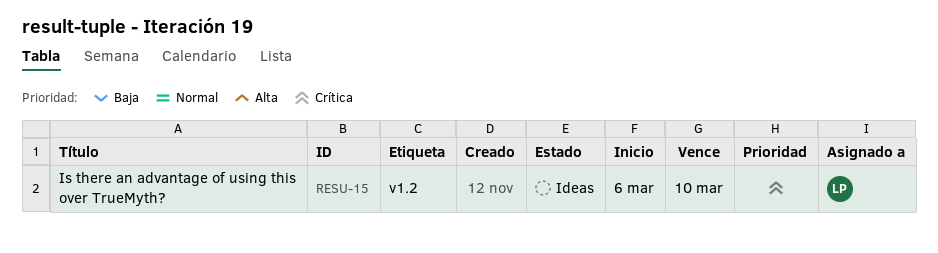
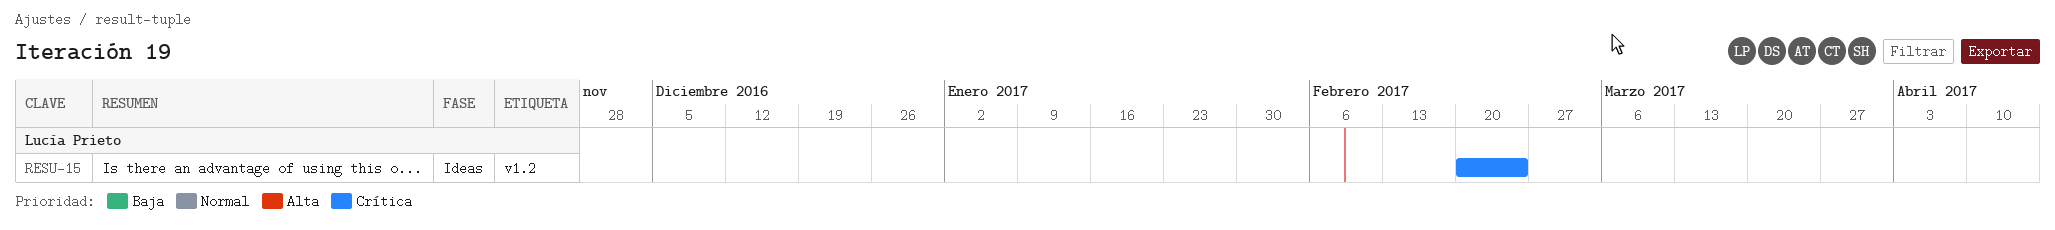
RESU-15, start: Mar 6 -> Feb 20
RESU-15, due: Mar 10 -> Feb 24

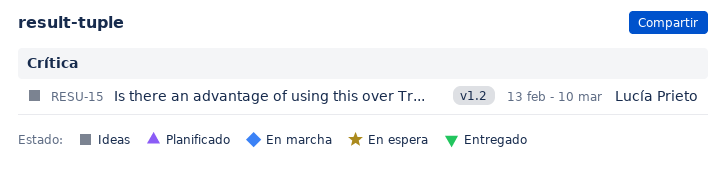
RESU-15, start: Feb 20 -> Feb 13
RESU-15, due: Feb 24 -> Mar 10

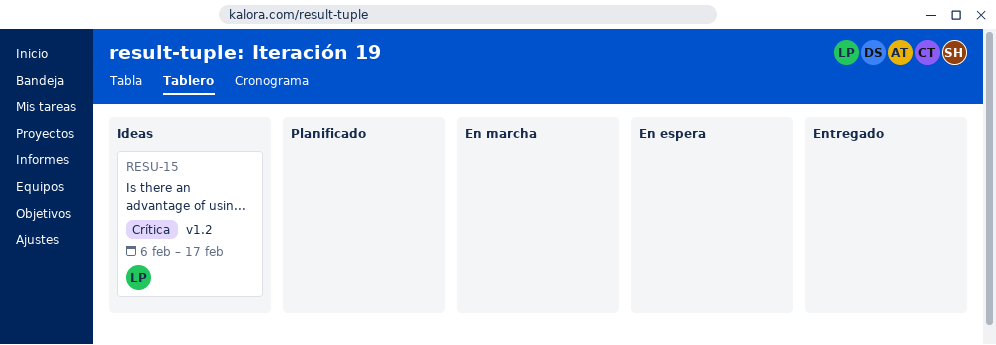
RESU-15, start: Feb 13 -> Feb 6
RESU-15, due: Mar 10 -> Feb 17

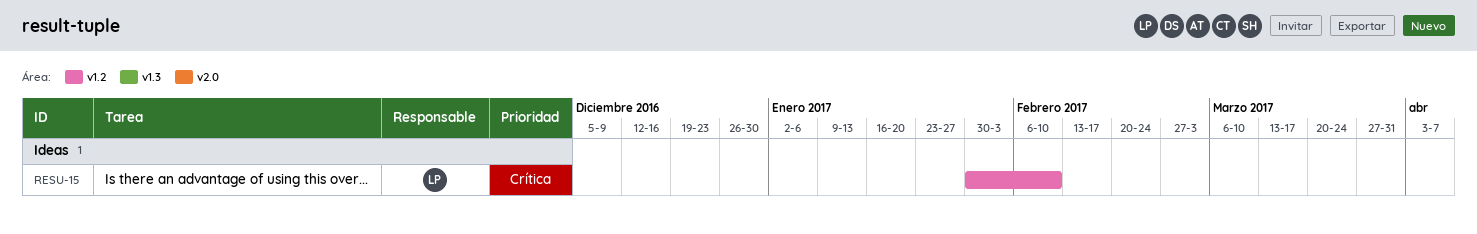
RESU-15, start: Feb 6 -> Jan 30
RESU-15, due: Feb 17 -> Feb 10

